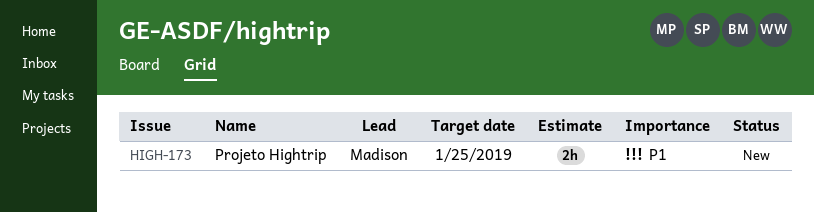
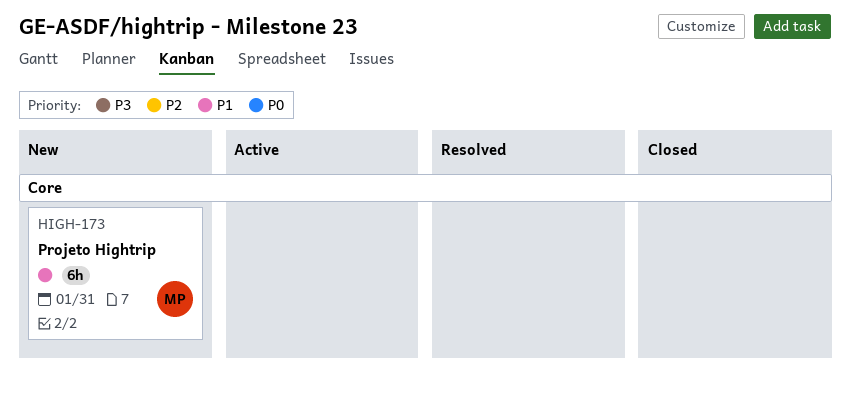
HIGH-173, estimate: 2h -> 6h
HIGH-173, due: Jan 25 -> Jan 31

